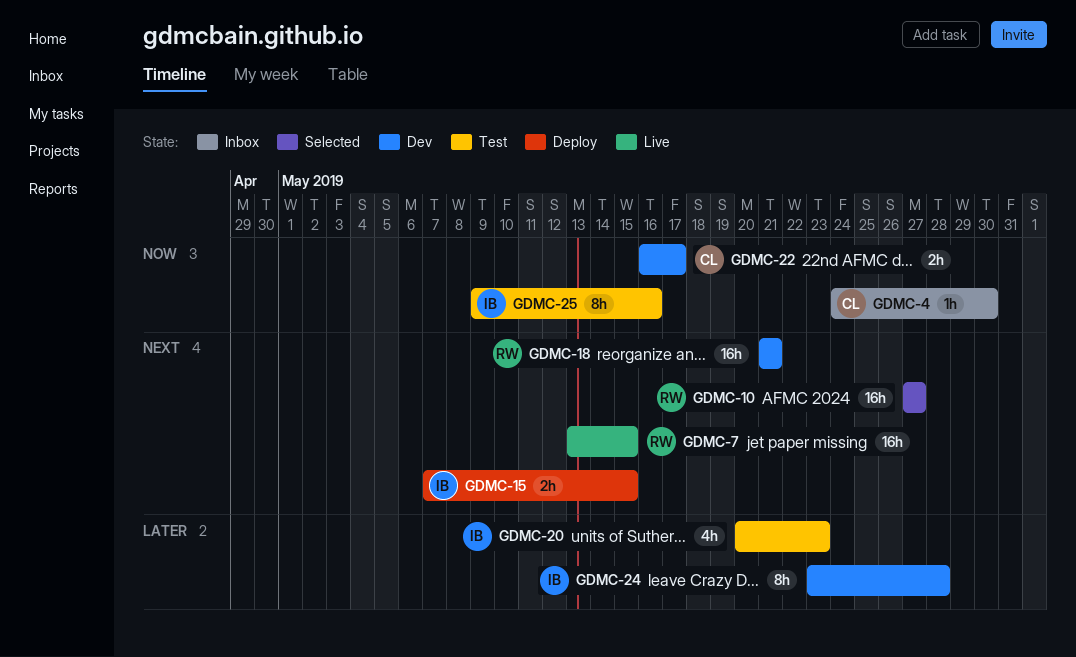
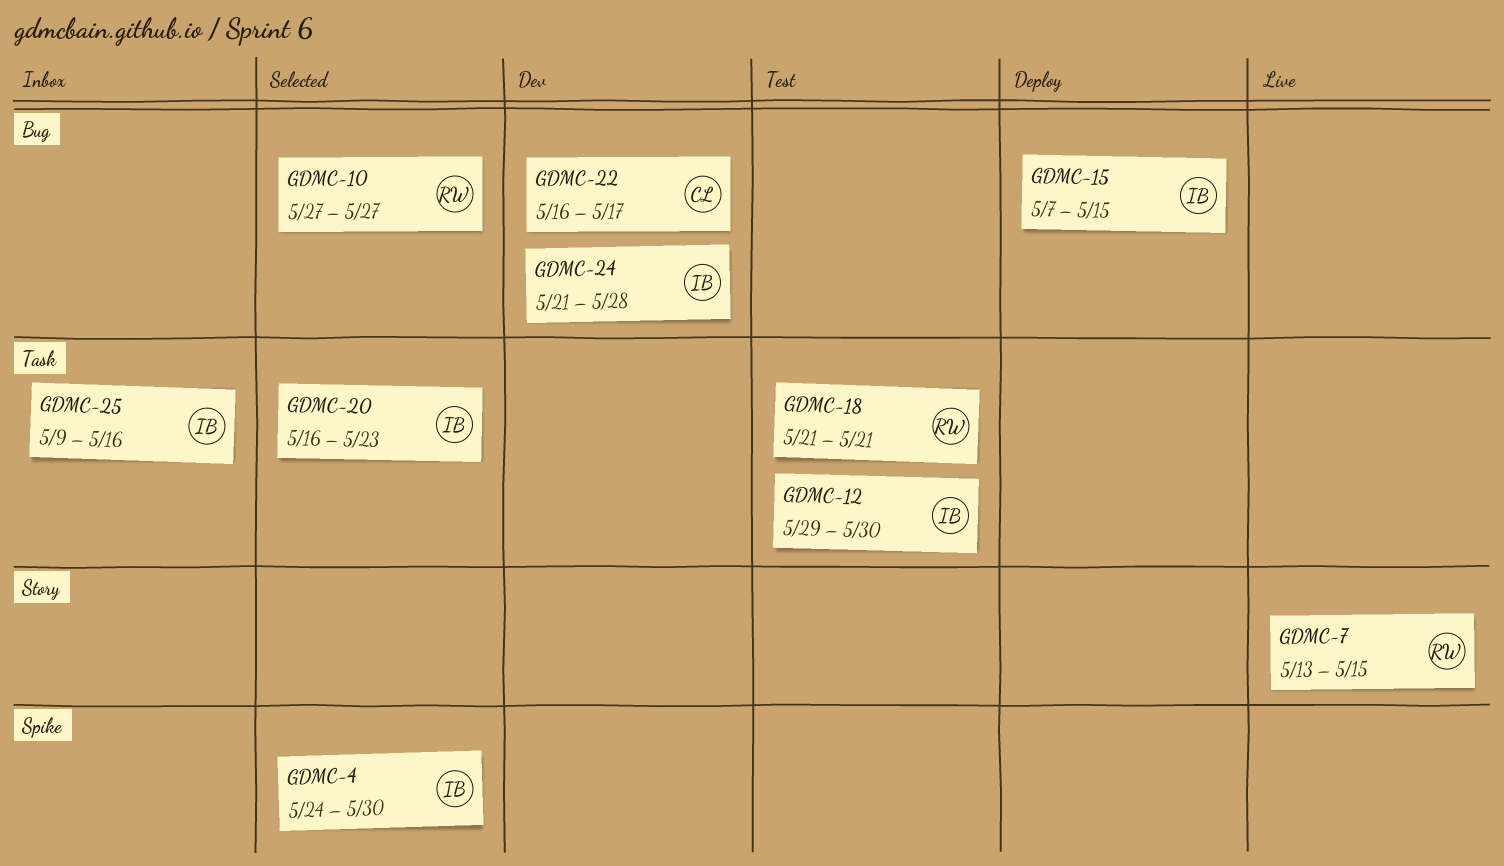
GDMC-4, status: Inbox -> Selected
GDMC-4, owner: CL -> IB
GDMC-12: none -> present
GDMC-18, status: Dev -> Test
GDMC-20, status: Test -> Selected
GDMC-20, start: May 20 -> May 16
GDMC-24, start: May 23 -> May 21
GDMC-25, status: Test -> Inbox

